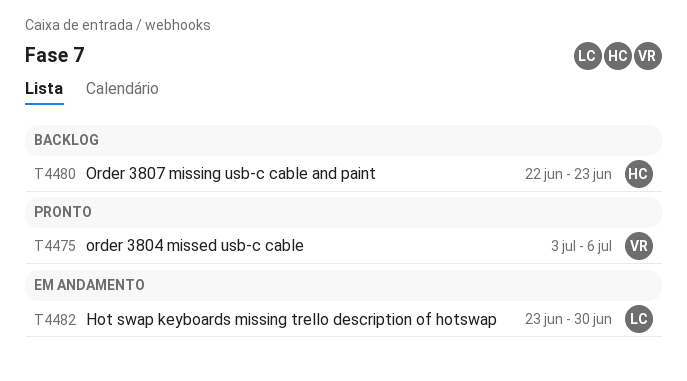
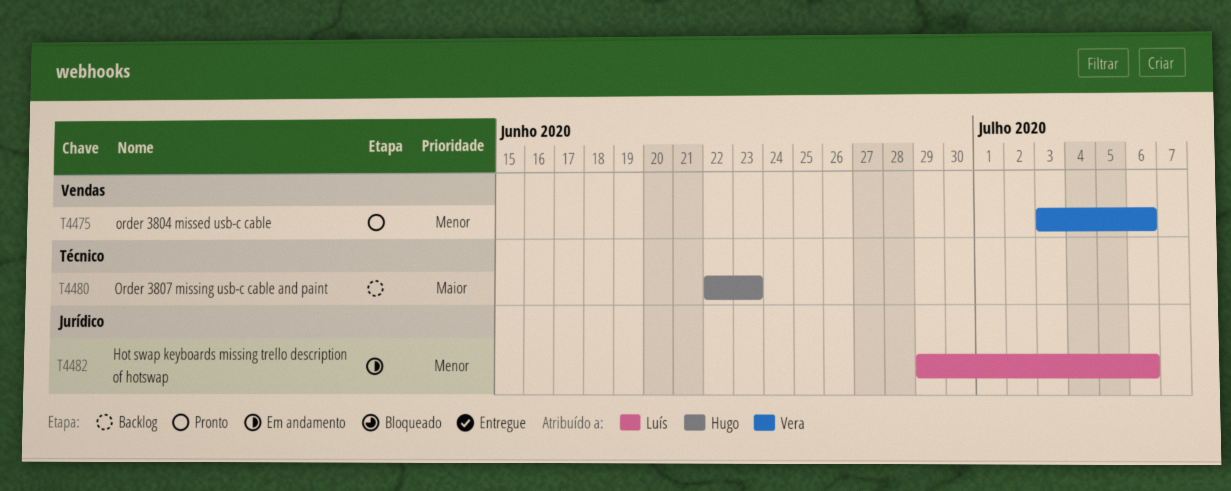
T4482, start: Jun 23 -> Jun 29
T4482, due: Jun 30 -> Jul 6

